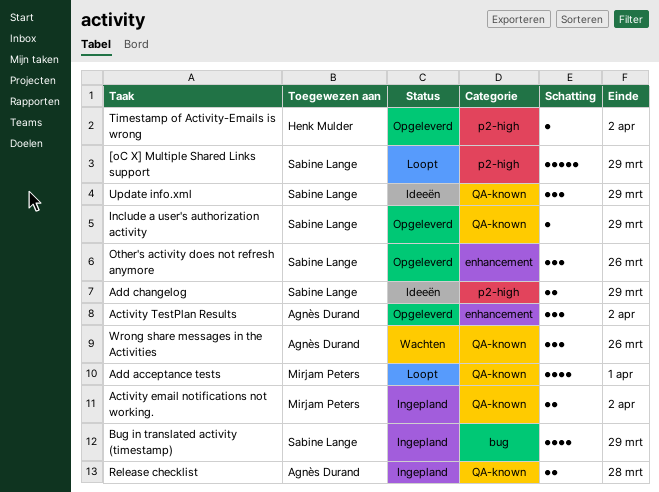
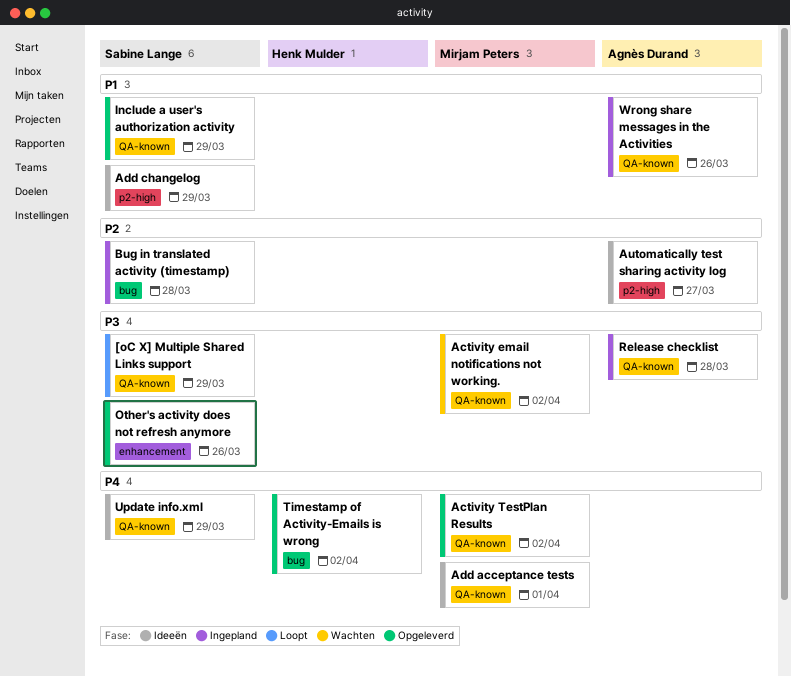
[oC X] Multiple Shared Links support, label: p2-high -> QA-known
Activity email notifications not working., status: Ingepland -> Wachten
Activity TestPlan Results, owner: Agnès Durand -> Mirjam Peters
Activity TestPlan Results, label: enhancement -> QA-known
Add acceptance tests, status: Loopt -> Ideeën
Automatically test sharing activity log: none -> present
Bug in translated activity (timestamp), due: Mar 29 -> Mar 28
Timestamp of Activity-Emails is wrong, label: p2-high -> bug
Wrong share messages in the Activities, status: Wachten -> Ingepland

